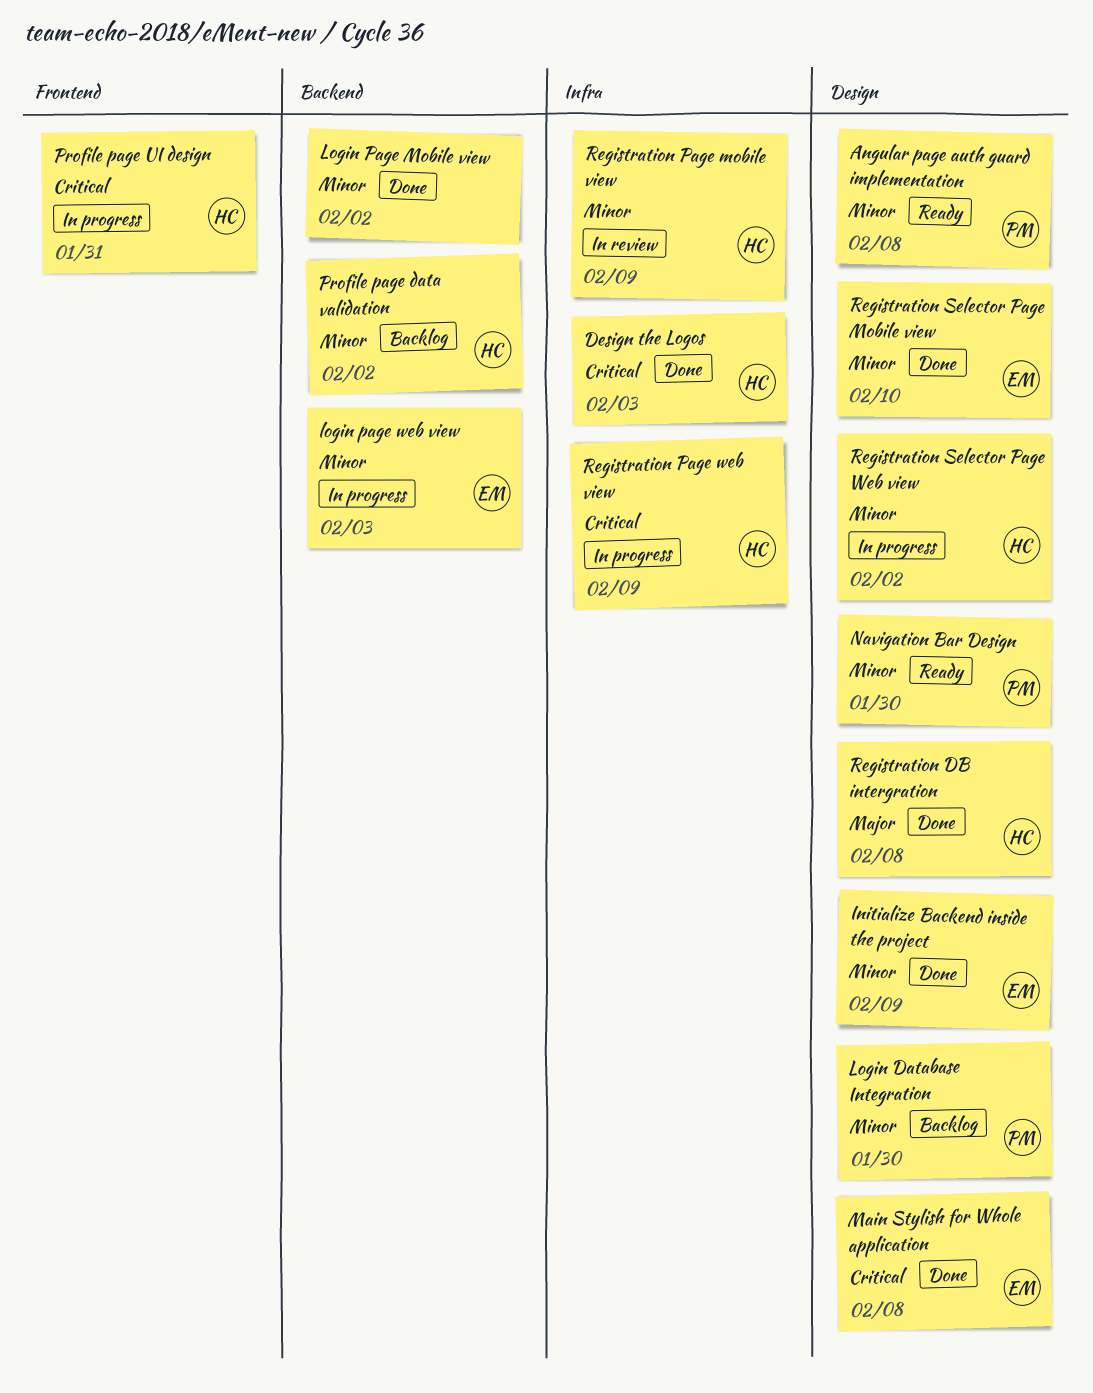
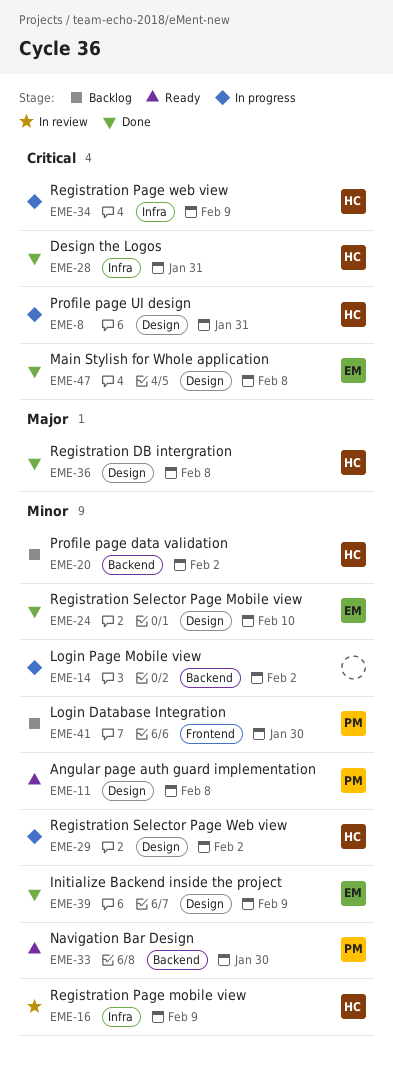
Design the Logos, due: Feb 3 -> Jan 31
Login Database Integration, label: Design -> Frontend
Login Page Mobile view, status: Done -> In progress
login page web view: present -> none
Navigation Bar Design, label: Design -> Backend
Profile page UI design, label: Frontend -> Design

